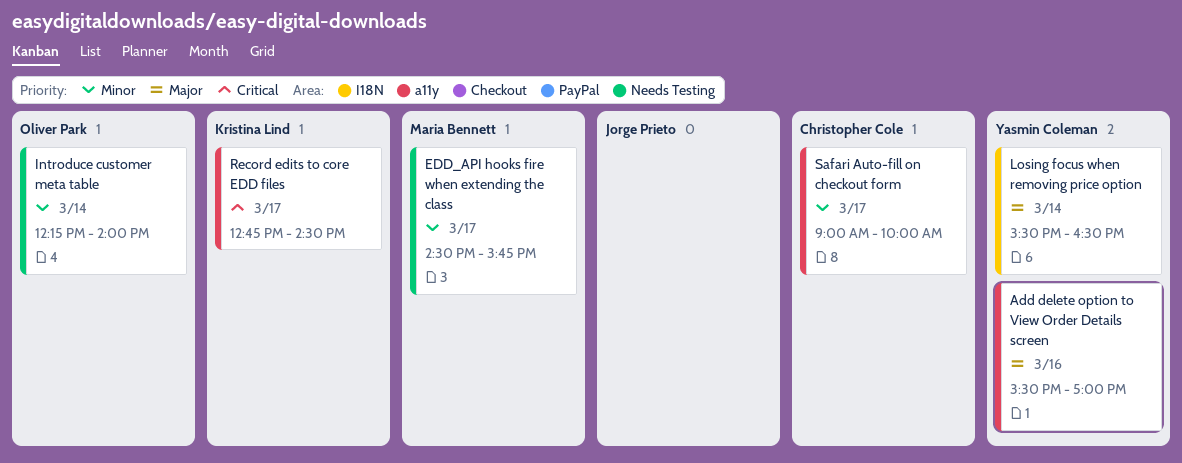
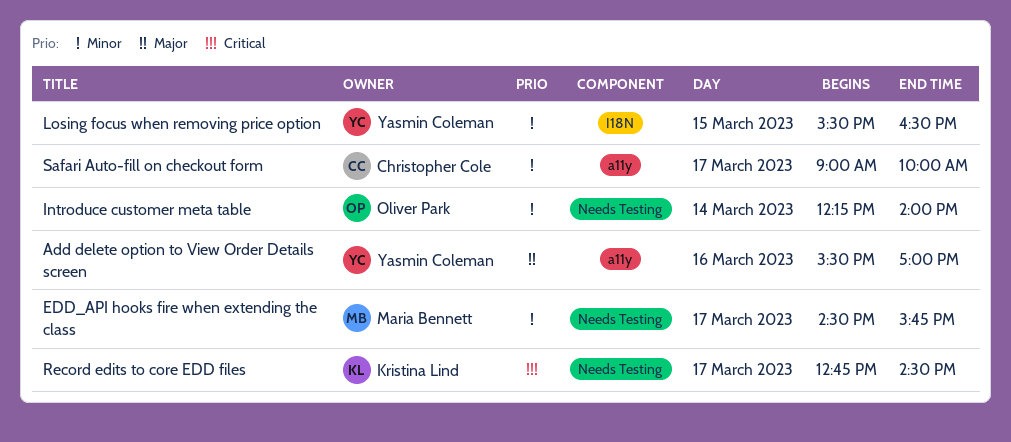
Losing focus when removing price option, priority: Major -> Minor
Losing focus when removing price option, day: Mar 14 -> Mar 15
Record edits to core EDD files, label: a11y -> Needs Testing

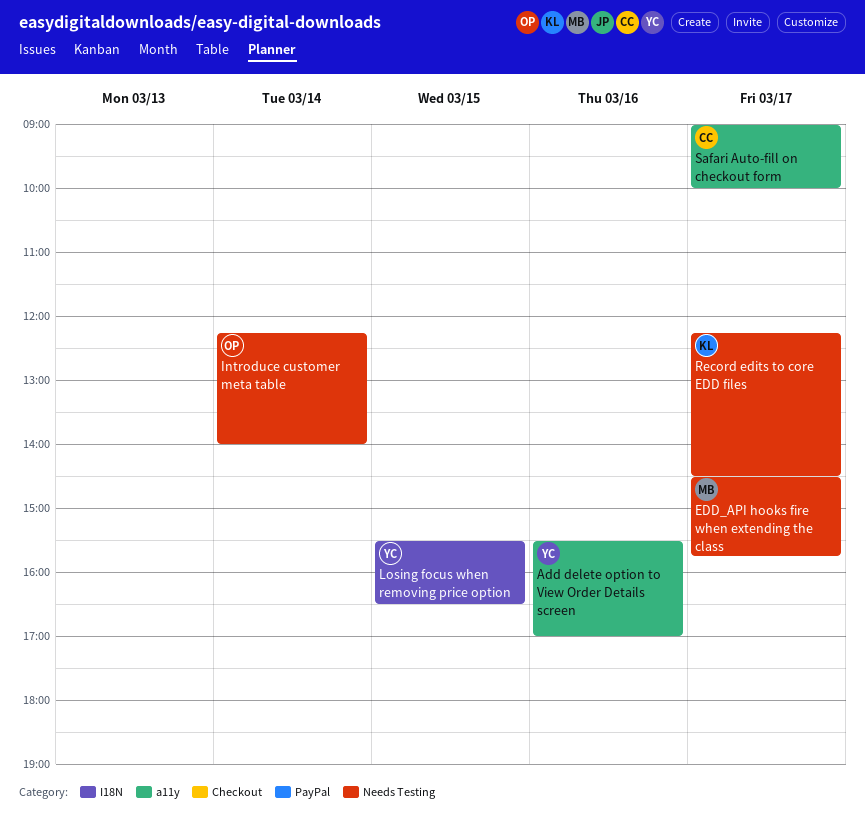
Record edits to core EDD files, begins: 12:45 -> 12:15

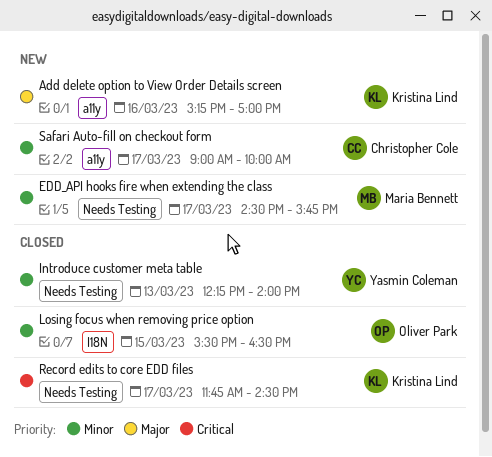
Add delete option to View Order Details screen, owner: Yasmin Coleman -> Kristina Lind
Add delete option to View Order Details screen, begins: 15:30 -> 15:15
Introduce customer meta table, owner: Oliver Park -> Yasmin Coleman
Introduce customer meta table, day: Mar 14 -> Mar 13
Losing focus when removing price option, owner: Yasmin Coleman -> Oliver Park
Record edits to core EDD files, begins: 12:15 -> 11:45

